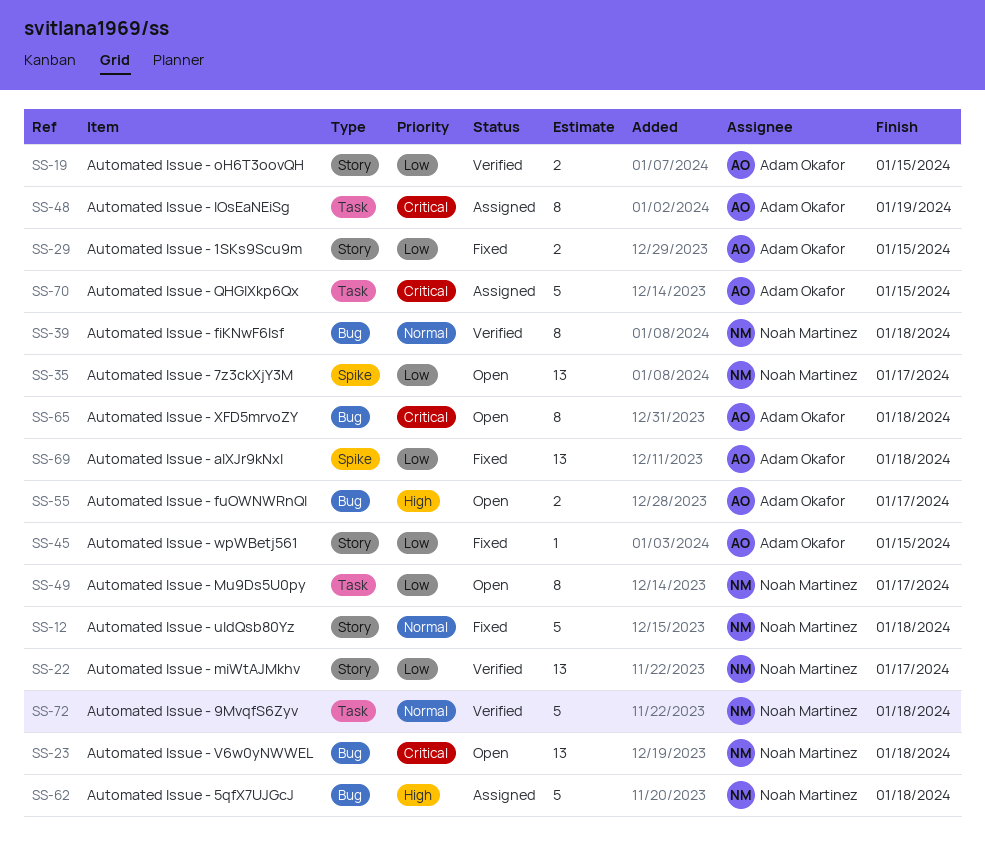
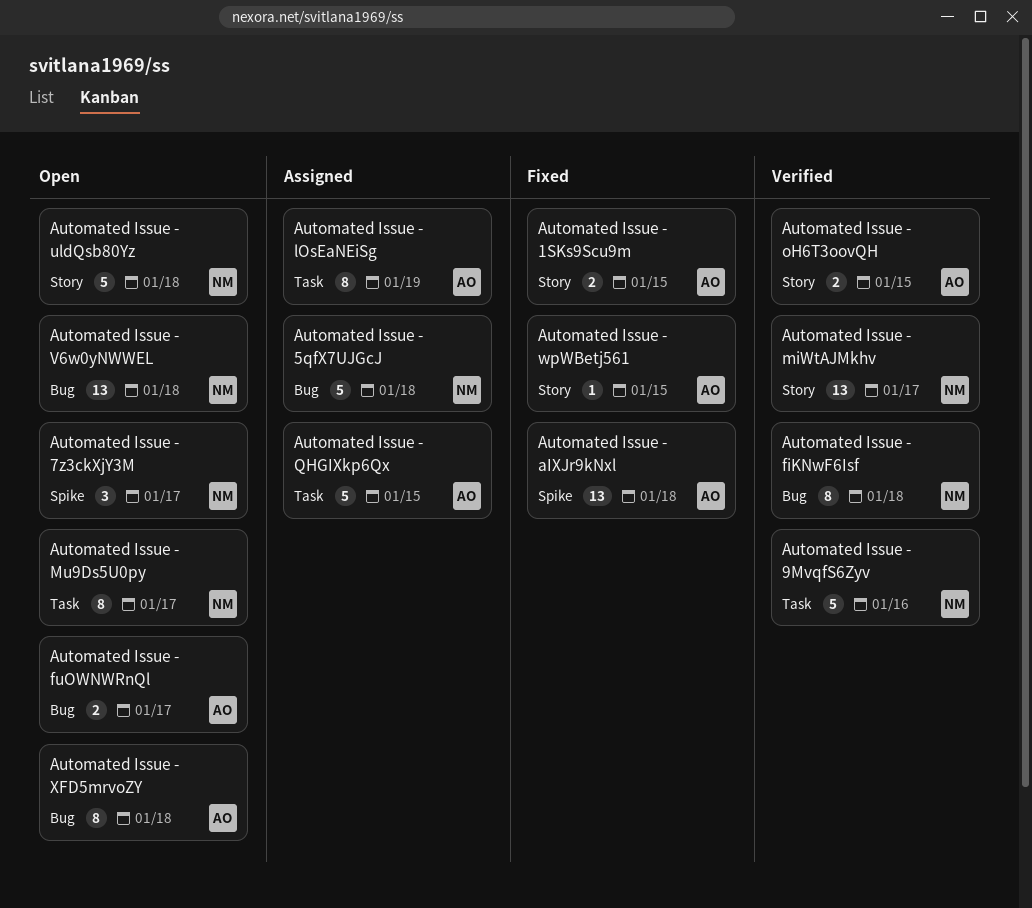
Automated Issue - 7z3ckXjY3M, estimate: 13 -> 3
Automated Issue - 9MvqfS6Zyv, due: Jan 18 -> Jan 16
Automated Issue - uldQsb80Yz, status: Fixed -> Open

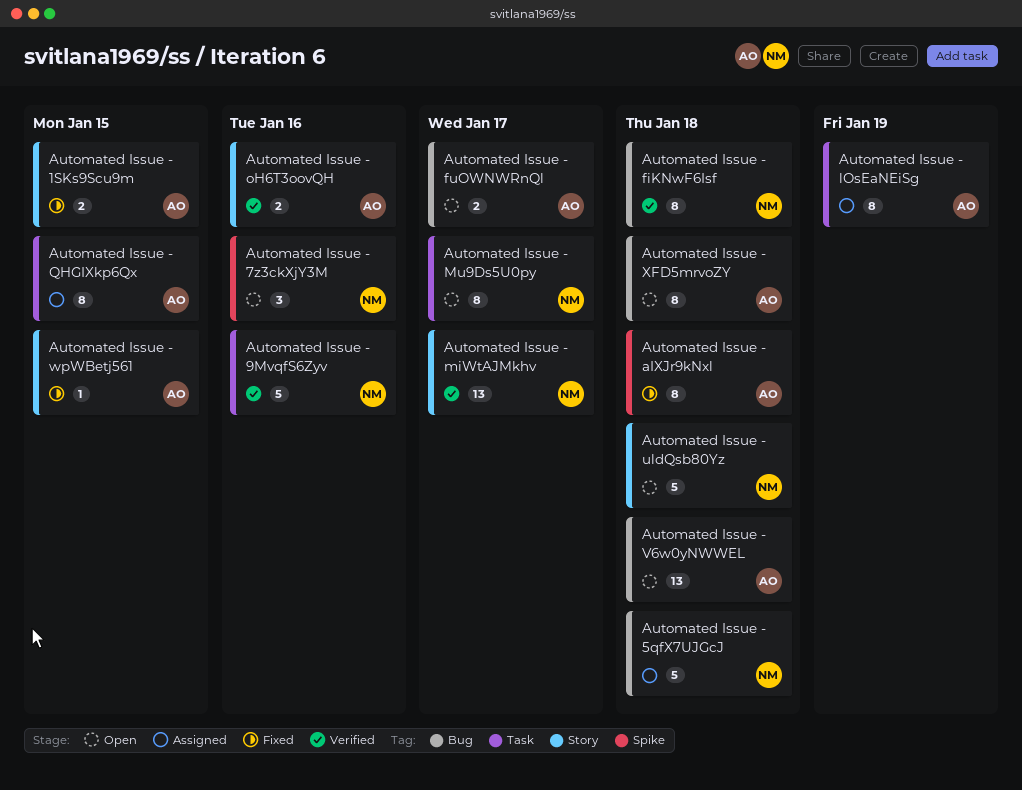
Automated Issue - 7z3ckXjY3M, due: Jan 17 -> Jan 16
Automated Issue - aIXJr9kNxl, estimate: 13 -> 8
Automated Issue - oH6T3oovQH, due: Jan 15 -> Jan 16
Automated Issue - QHGIXkp6Qx, estimate: 5 -> 8
Automated Issue - V6w0yNWWEL, owner: NM -> AO

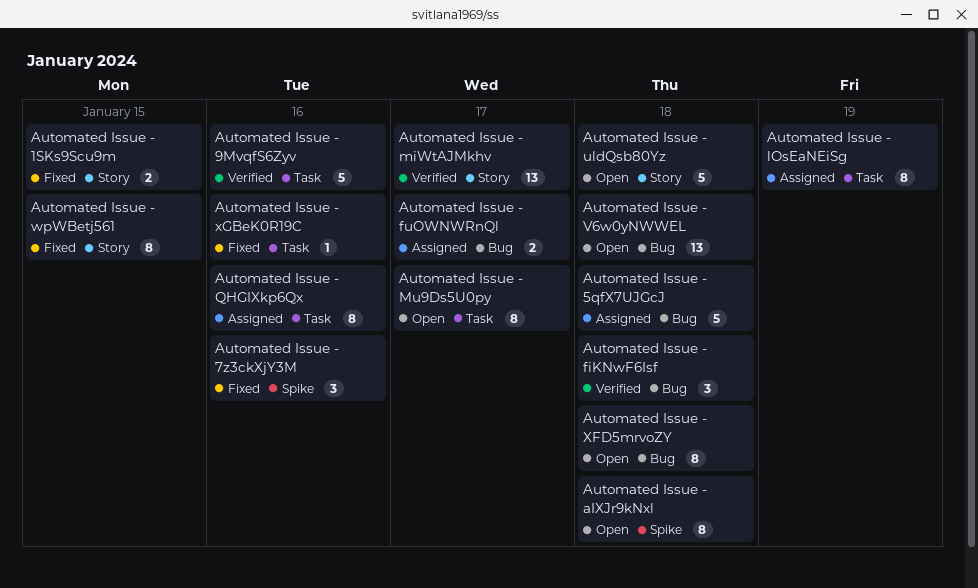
Automated Issue - 7z3ckXjY3M, status: Open -> Fixed
Automated Issue - aIXJr9kNxl, status: Fixed -> Open
Automated Issue - fiKNwF6Isf, estimate: 8 -> 3
Automated Issue - fuOWNWRnQl, status: Open -> Assigned
Automated Issue - oH6T3oovQH: present -> none
Automated Issue - QHGIXkp6Qx, due: Jan 15 -> Jan 16
Automated Issue - wpWBetj561, estimate: 1 -> 8
Automated Issue - xGBeK0R19C: none -> present

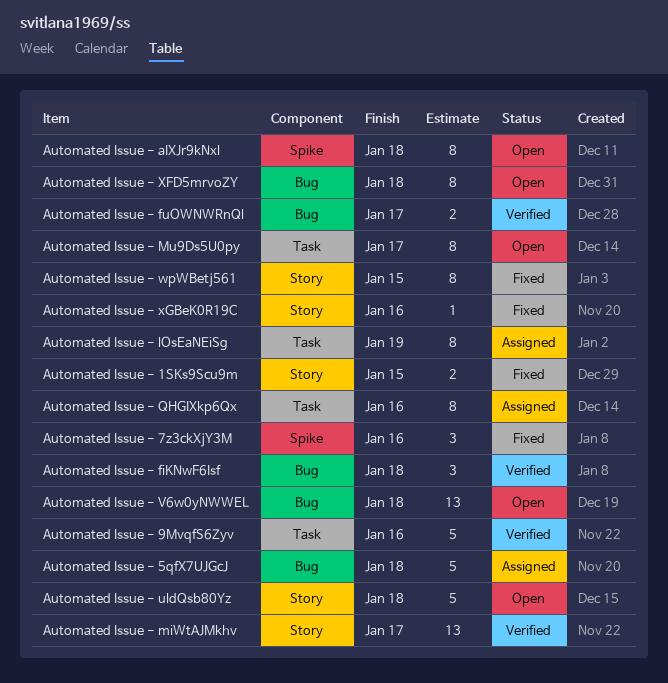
Automated Issue - fuOWNWRnQl, status: Assigned -> Verified
Automated Issue - xGBeK0R19C, label: Task -> Story

